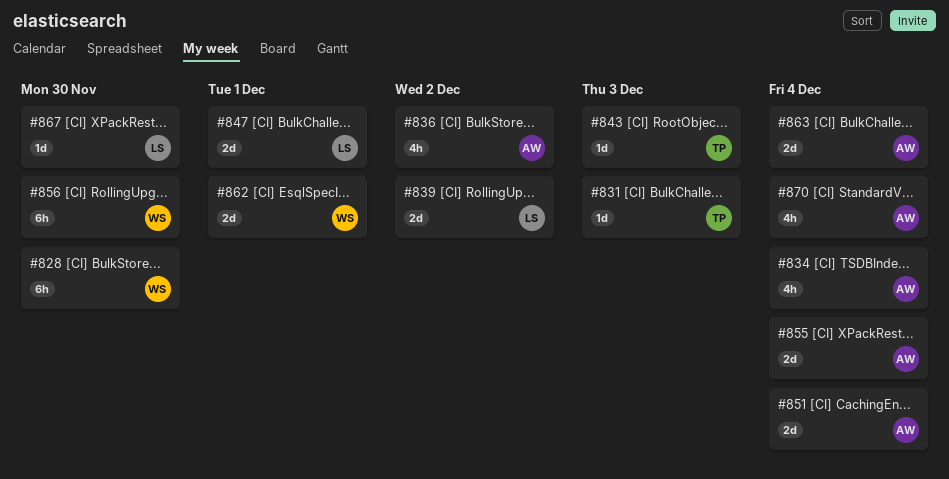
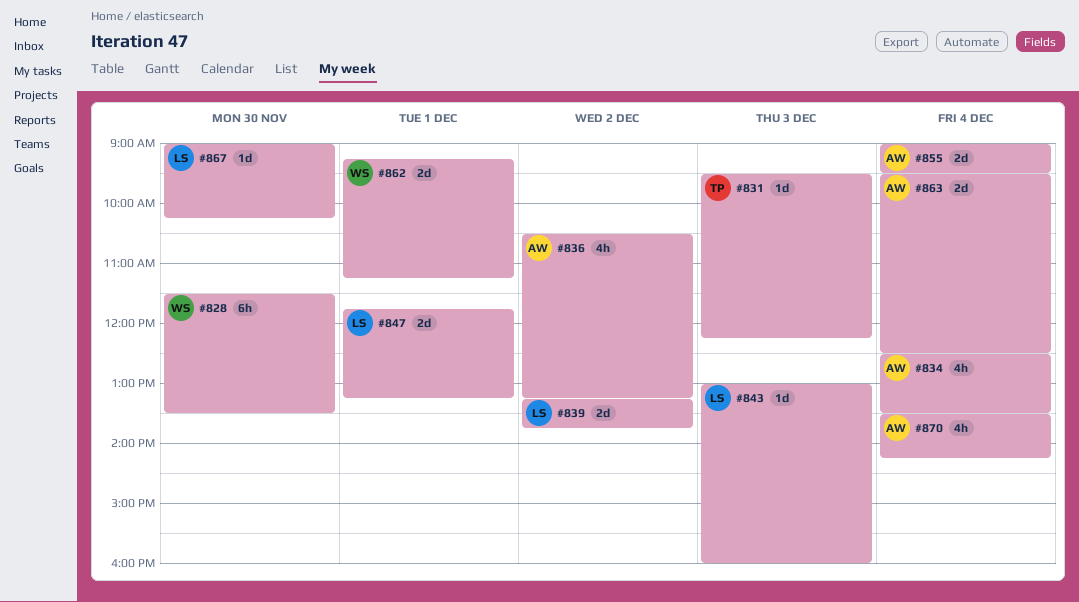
#843, owner: TP -> LS
#851: present -> none
#856: present -> none

